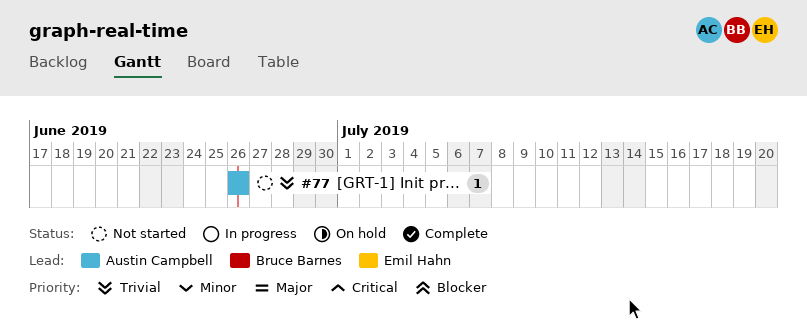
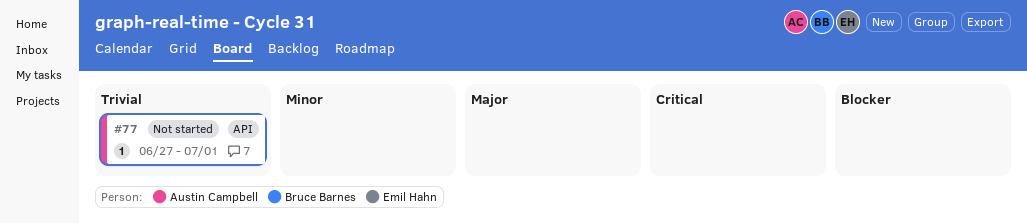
#77, start: Jun 26 -> Jun 27
#77, due: Jun 26 -> Jul 1

